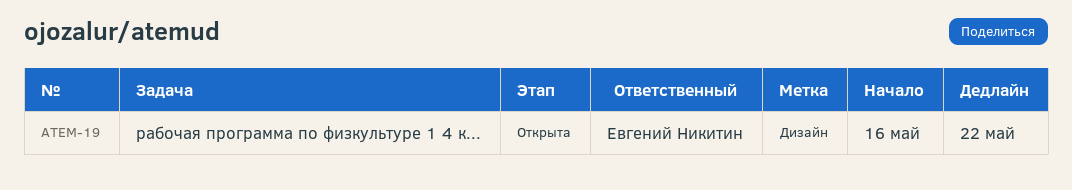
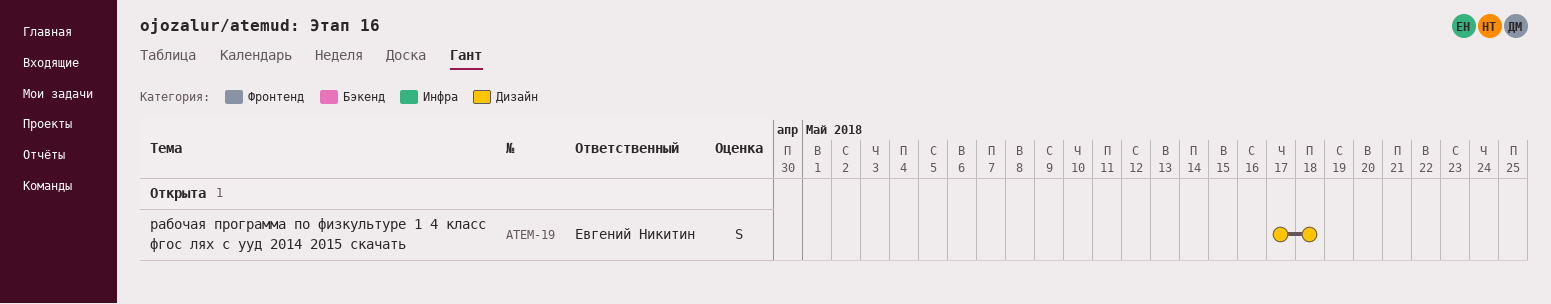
ATEM-19, start: May 16 -> May 17
ATEM-19, due: May 22 -> May 18

